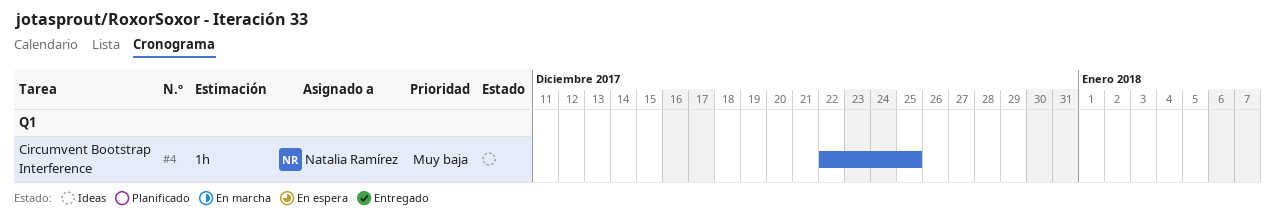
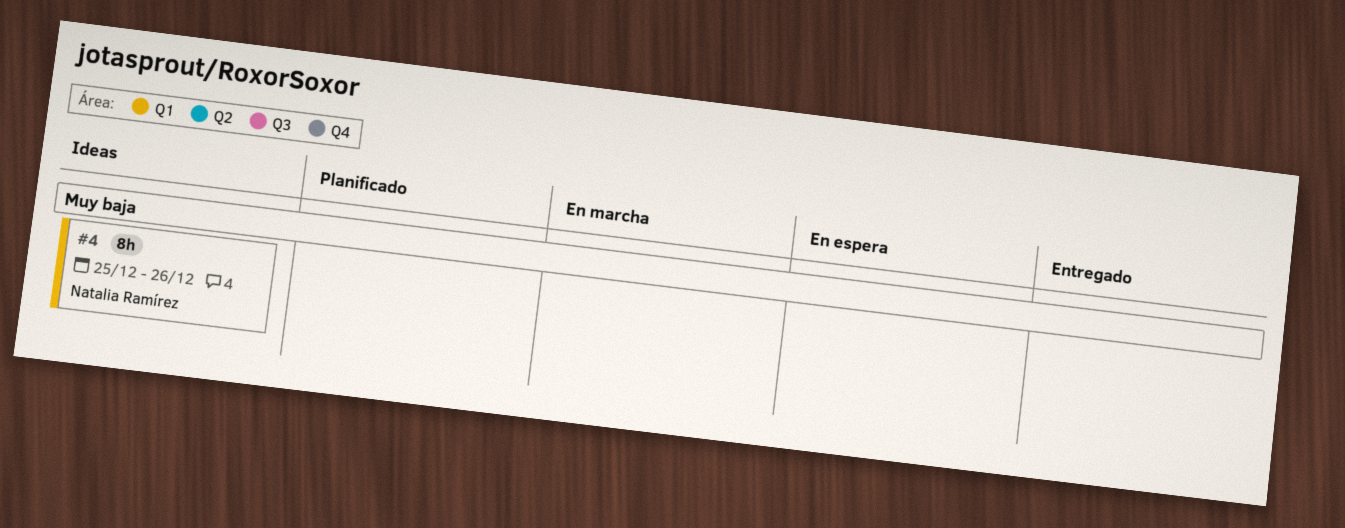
#4, estimate: 1h -> 8h
#4, start: Dec 22 -> Dec 25
#4, due: Dec 25 -> Dec 26

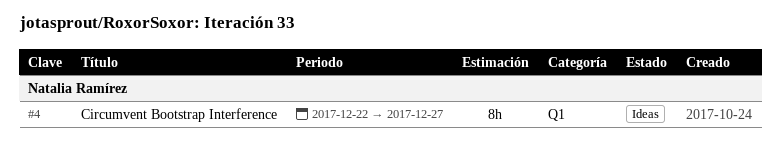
#4, start: Dec 25 -> Dec 22
#4, due: Dec 26 -> Dec 27

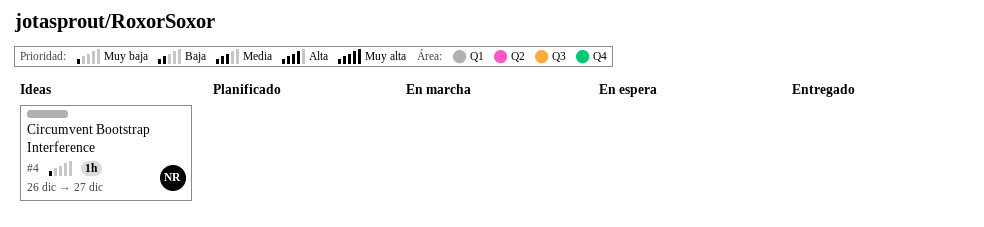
#4, estimate: 8h -> 1h
#4, start: Dec 22 -> Dec 26

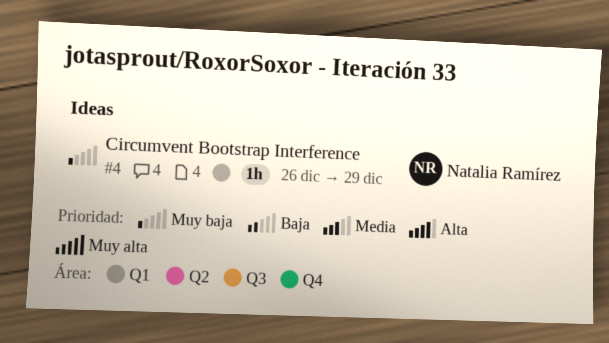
#4, due: Dec 27 -> Dec 29

